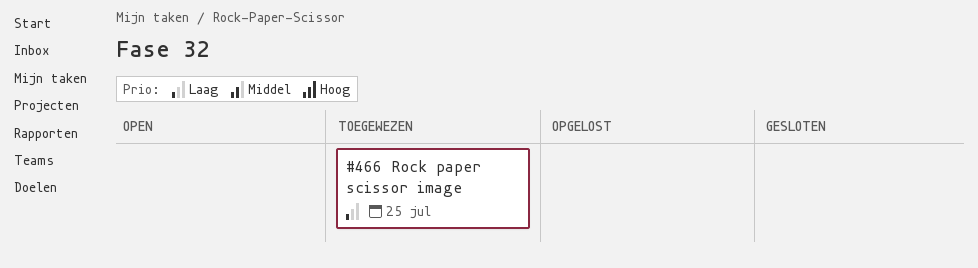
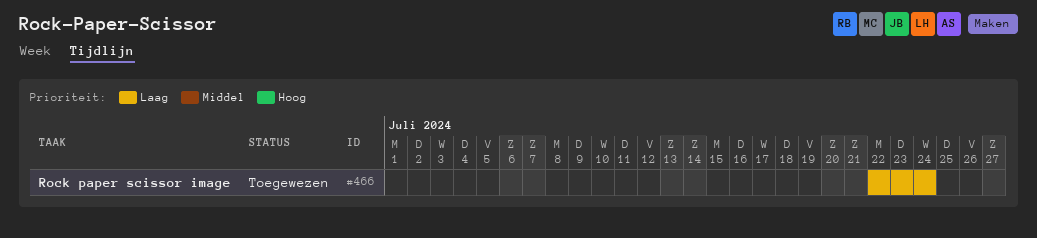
#466, due: Jul 25 -> Jul 24

